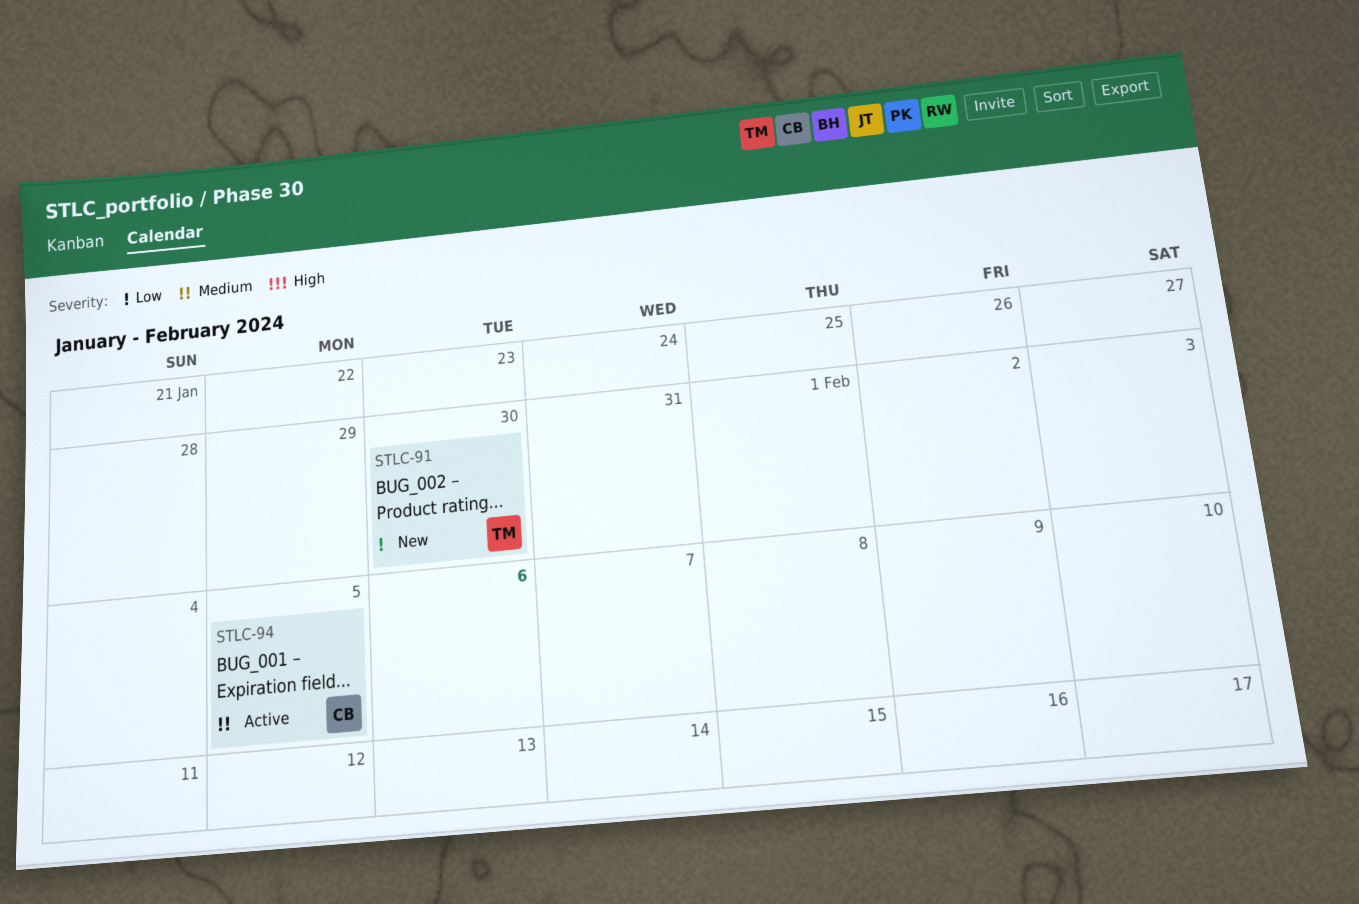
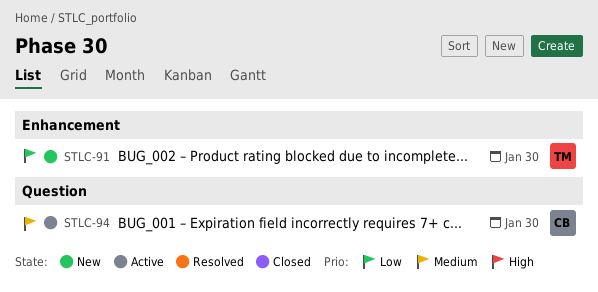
STLC-94, due: Feb 5 -> Jan 30

